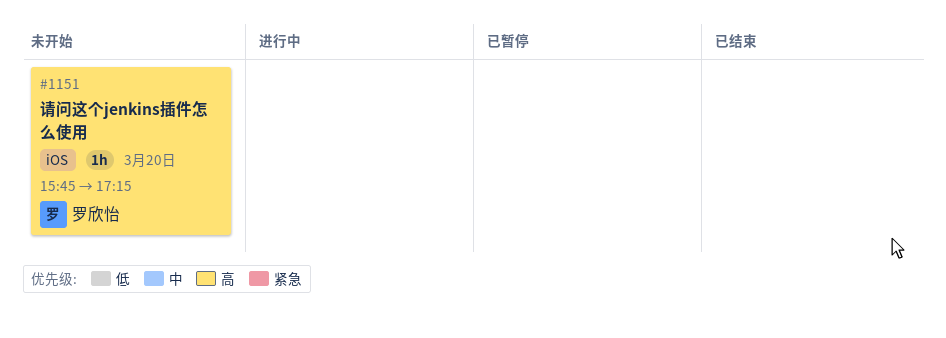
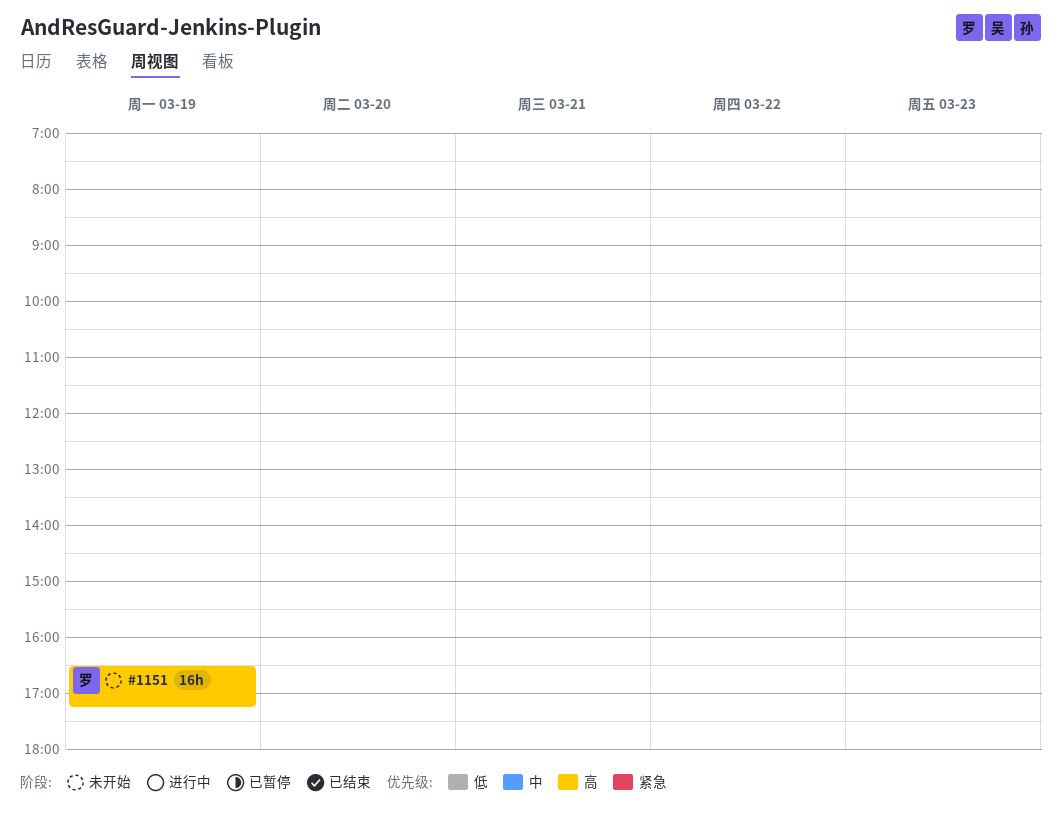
#1151, estimate: 1h -> 16h
#1151, day: Mar 20 -> Mar 19
#1151, begins: 15:45 -> 16:30

